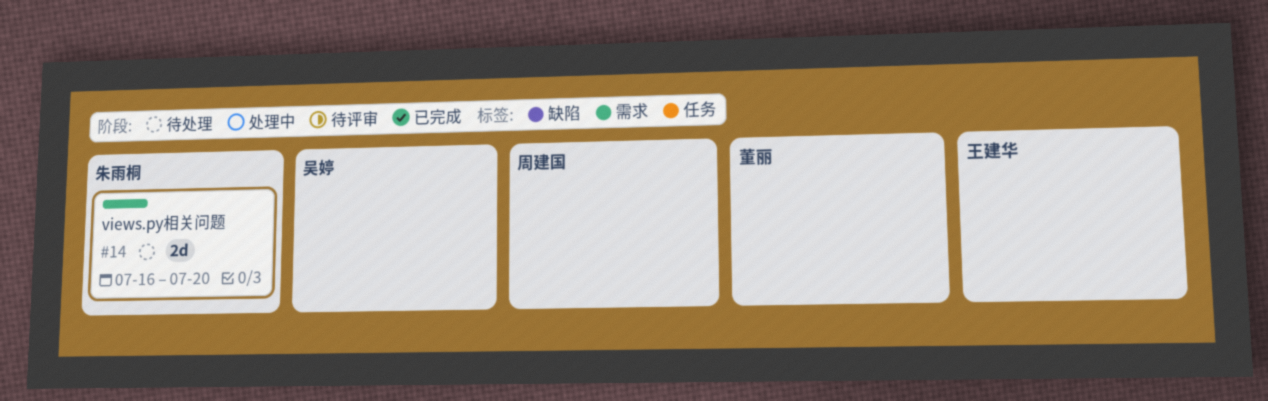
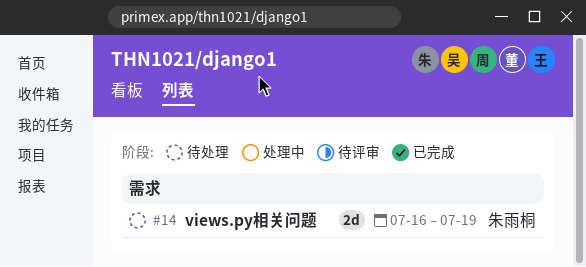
#14, due: Jul 20 -> Jul 19

